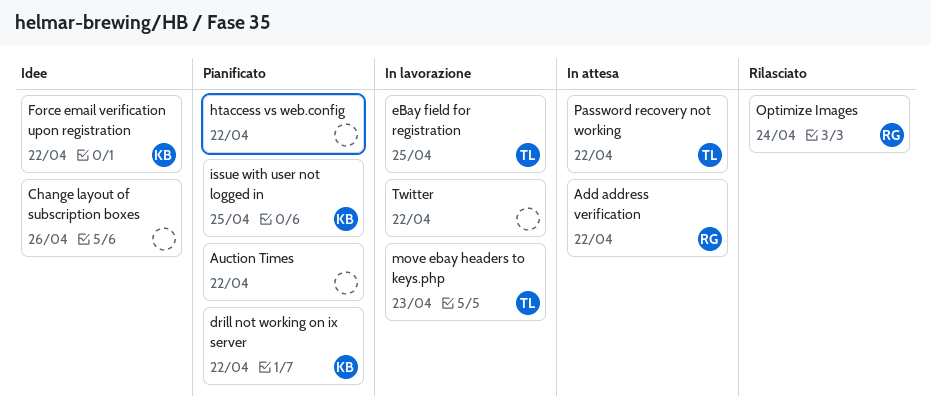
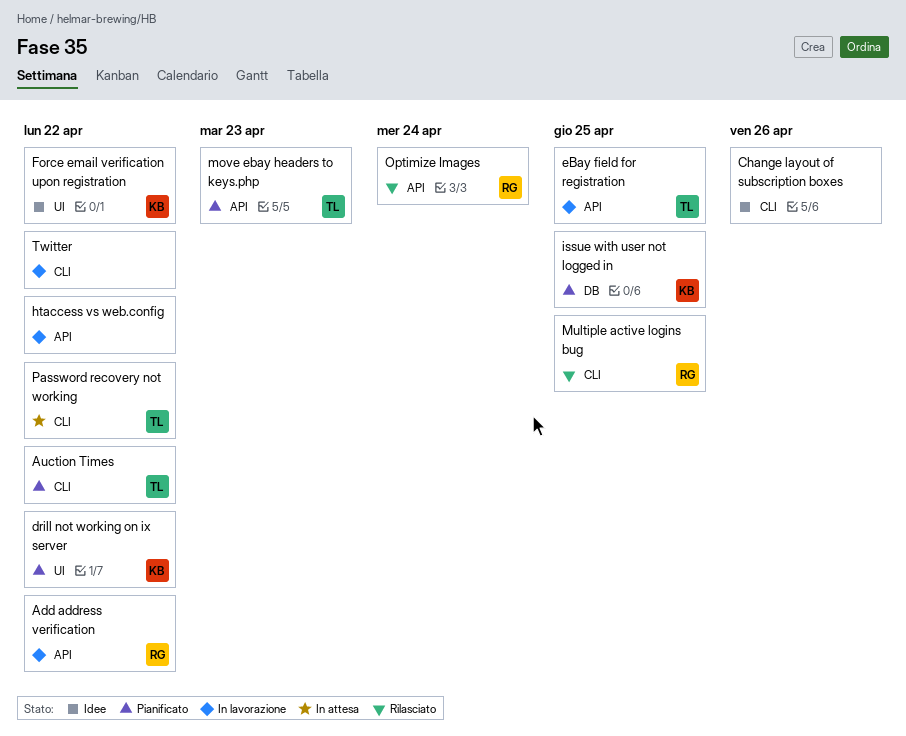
Add address verification, status: In attesa -> In lavorazione
Auction Times, owner: none -> TL
htaccess vs web.config, status: Pianificato -> In lavorazione
move ebay headers to keys.php, status: In lavorazione -> Pianificato
Multiple active logins bug: none -> present

